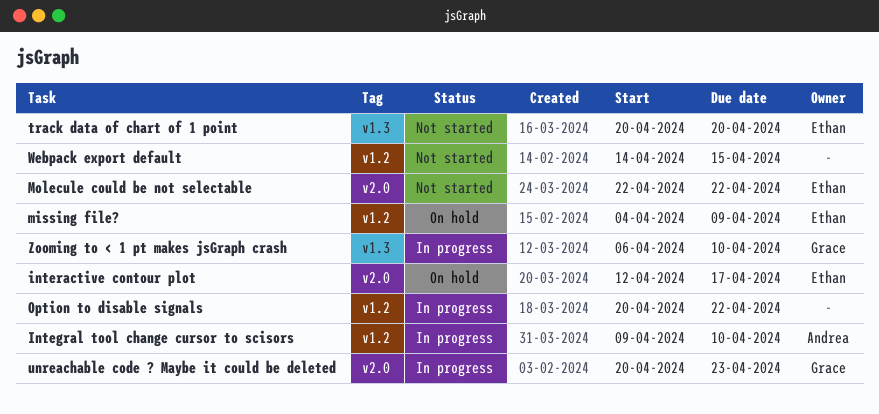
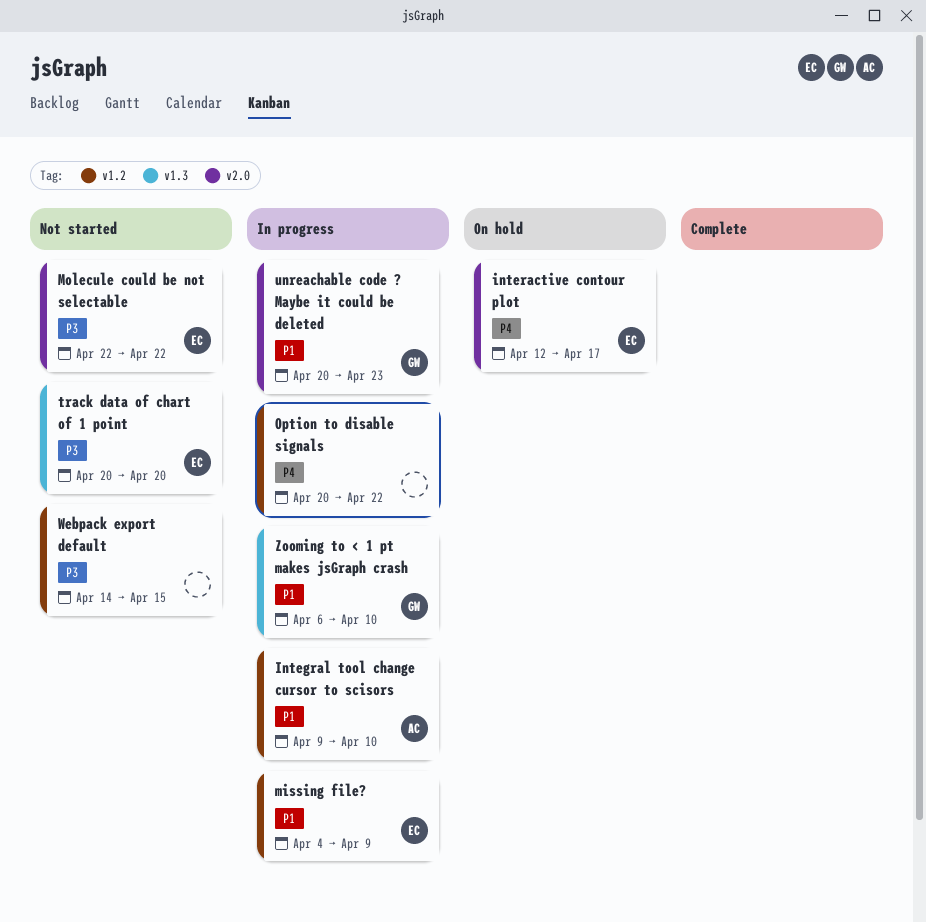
missing file?, status: On hold -> In progress

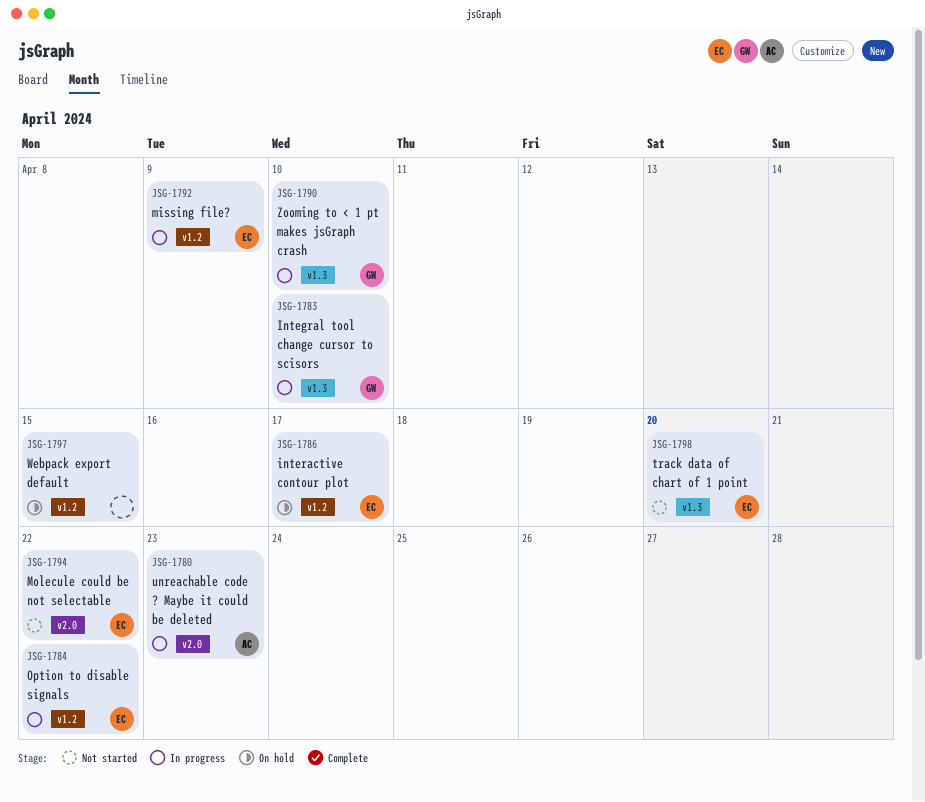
Integral tool change cursor to scisors, owner: AC -> GW
Integral tool change cursor to scisors, label: v1.2 -> v1.3
interactive contour plot, label: v2.0 -> v1.2
Option to disable signals, owner: none -> EC
unreachable code ? Maybe it could be deleted, owner: GW -> AC
Webpack export default, status: Not started -> On hold

